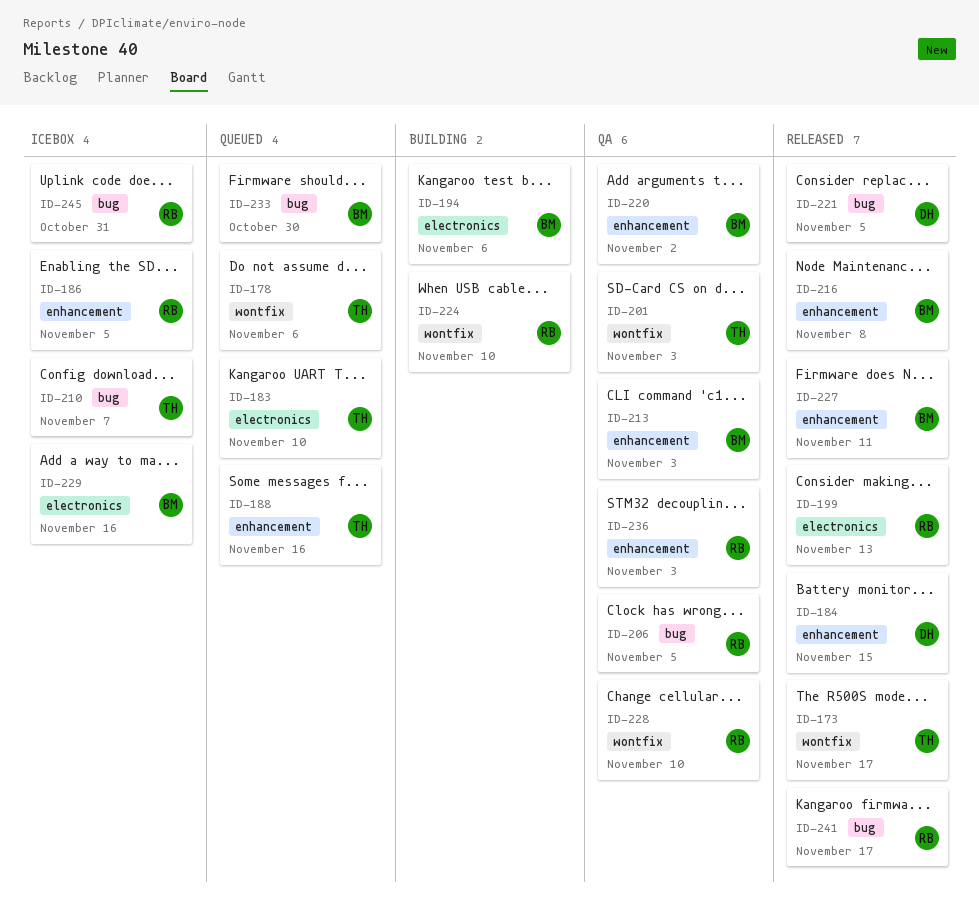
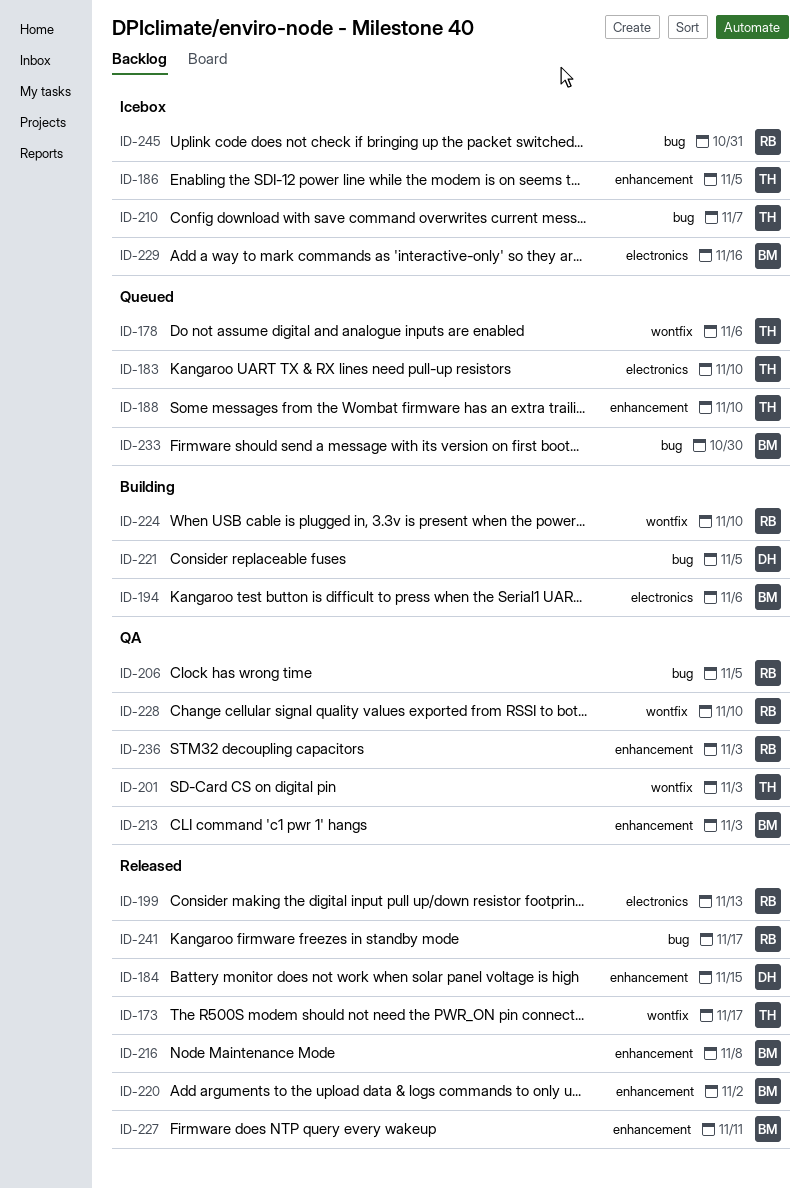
ID-186, owner: RB -> TH
ID-188, due: Nov 16 -> Nov 10
ID-220, status: QA -> Released
ID-221, status: Released -> Building

